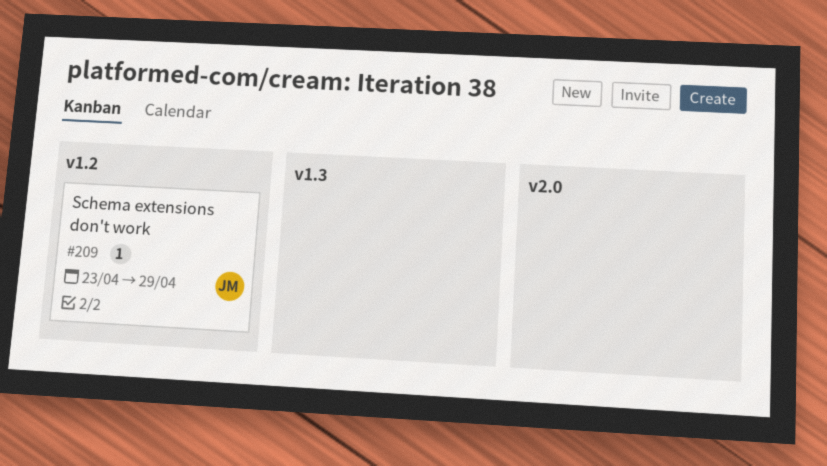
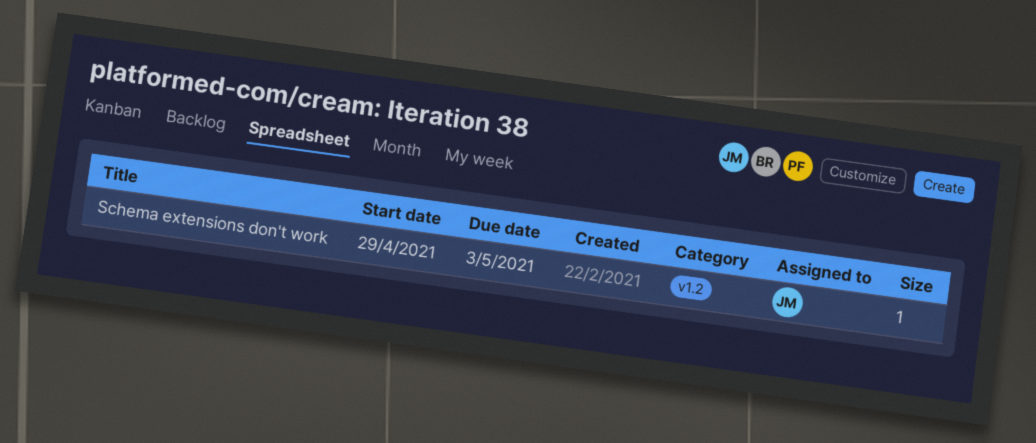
Schema extensions don't work, start: Apr 23 -> Apr 29
Schema extensions don't work, due: Apr 29 -> May 3

